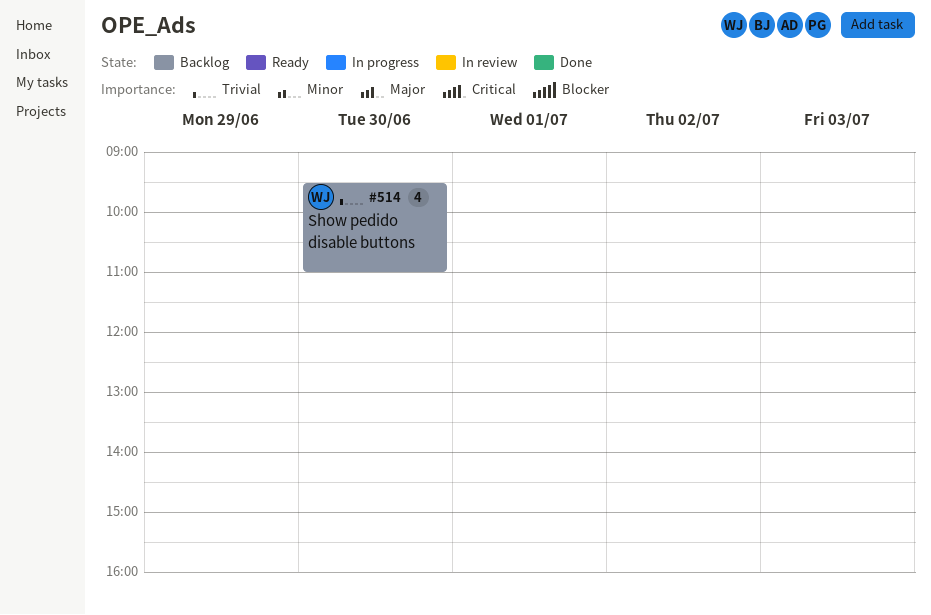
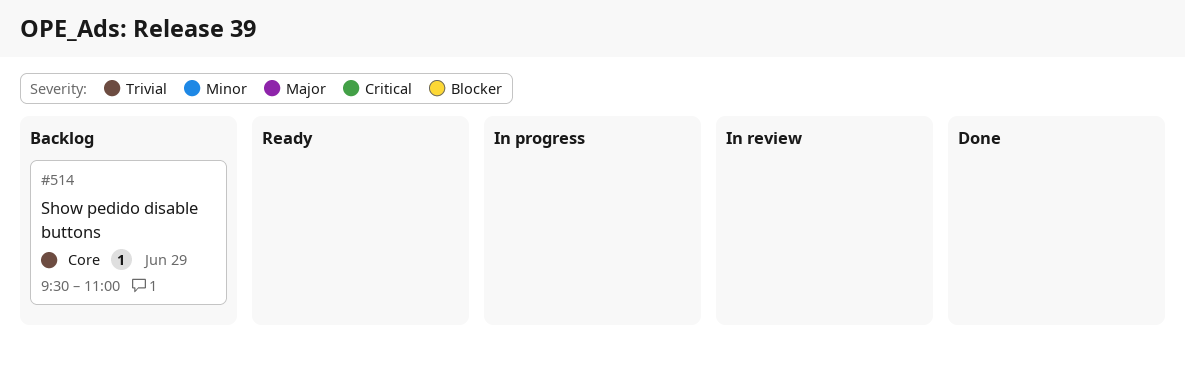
#514, estimate: 4 -> 1
#514, day: Jun 30 -> Jun 29

